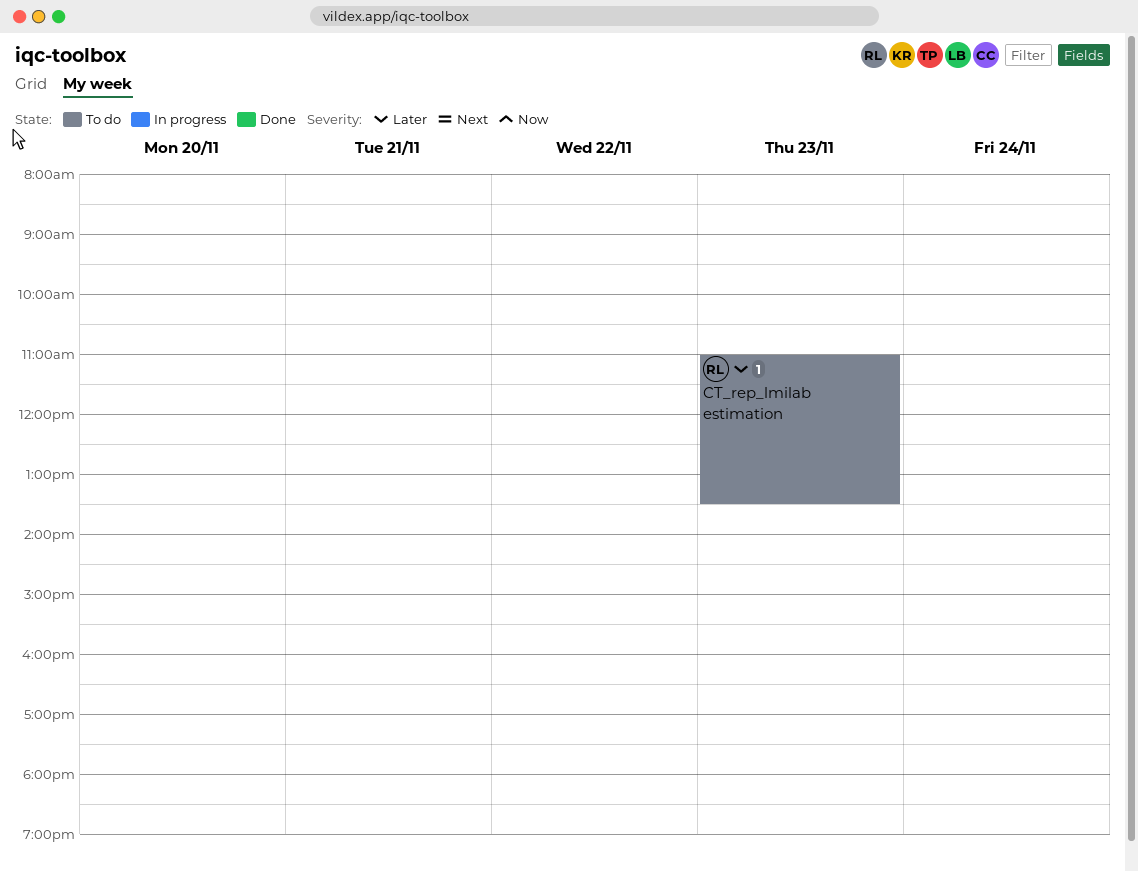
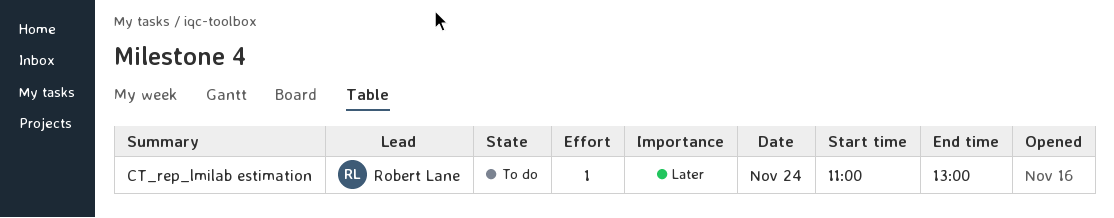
CT_rep_lmilab estimation, day: Nov 23 -> Nov 24
CT_rep_lmilab estimation, ends: 13:30 -> 13:00

